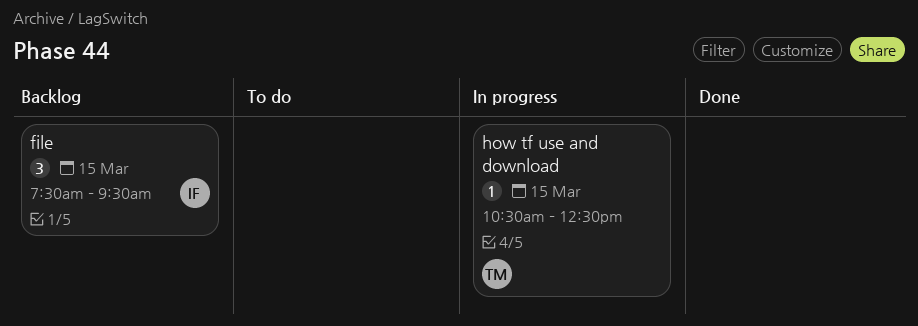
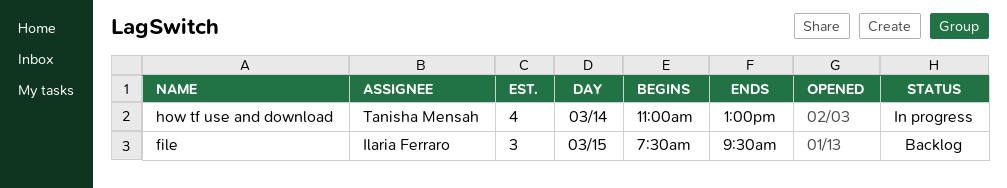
how tf use and download, estimate: 1 -> 4
how tf use and download, day: Mar 15 -> Mar 14
how tf use and download, begins: 10:30 -> 11:00
how tf use and download, ends: 12:30 -> 13:00

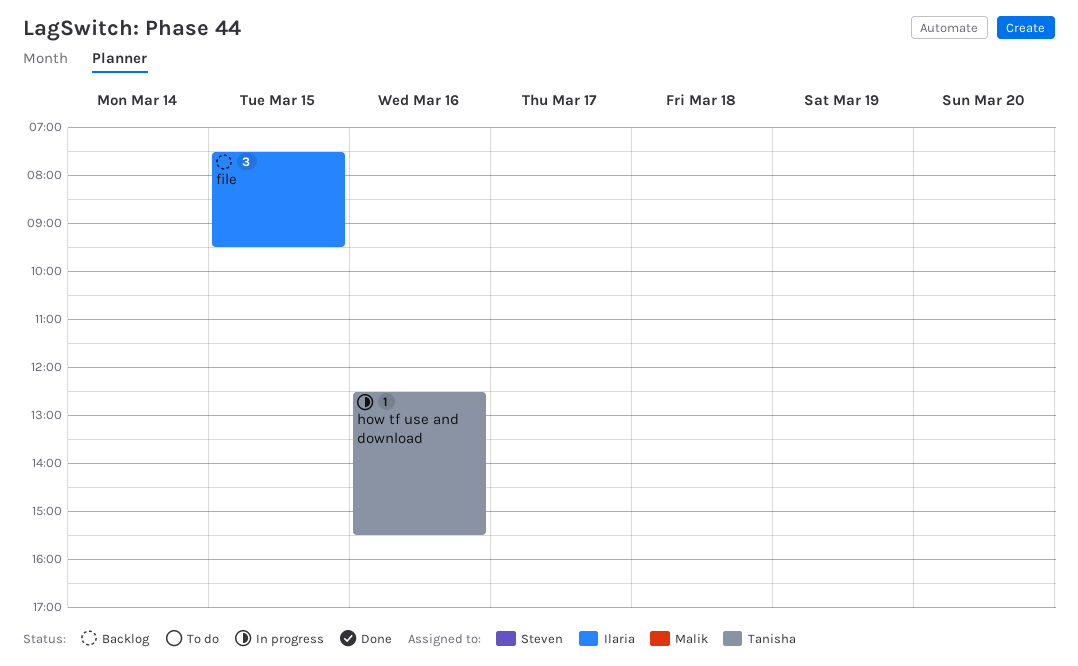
how tf use and download, estimate: 4 -> 1
how tf use and download, day: Mar 14 -> Mar 16
how tf use and download, begins: 11:00 -> 12:30
how tf use and download, ends: 13:00 -> 15:30

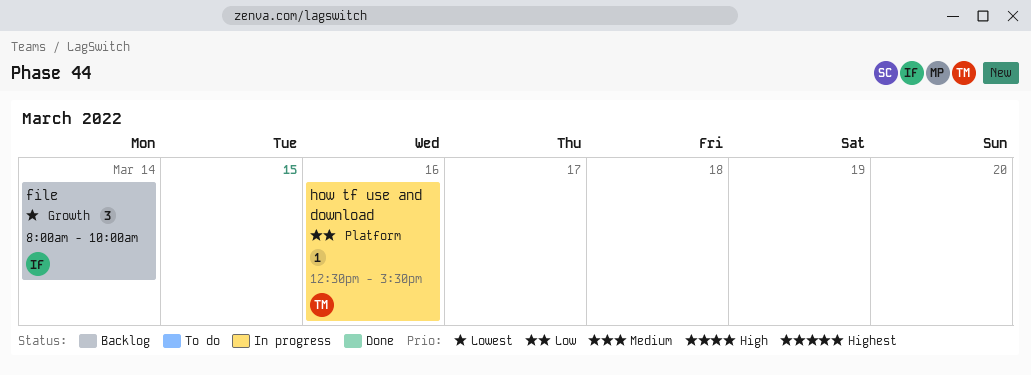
file, day: Mar 15 -> Mar 14
file, begins: 07:30 -> 08:00
file, ends: 09:30 -> 10:00

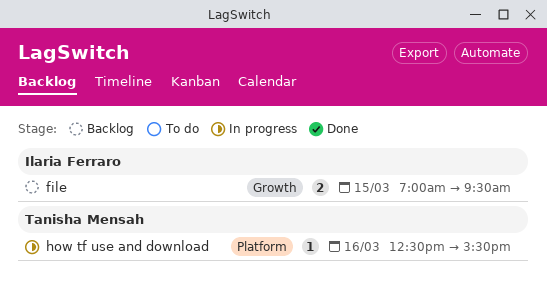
file, estimate: 3 -> 2
file, day: Mar 14 -> Mar 15
file, begins: 08:00 -> 07:00
file, ends: 10:00 -> 09:30

